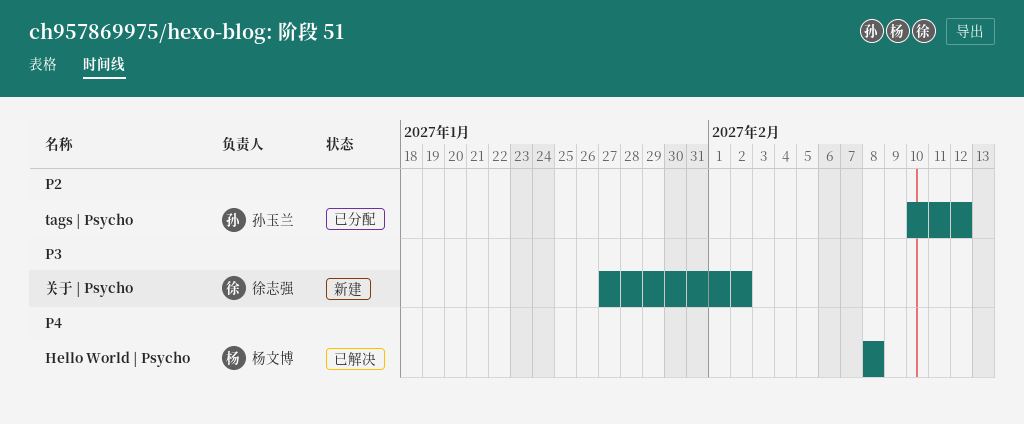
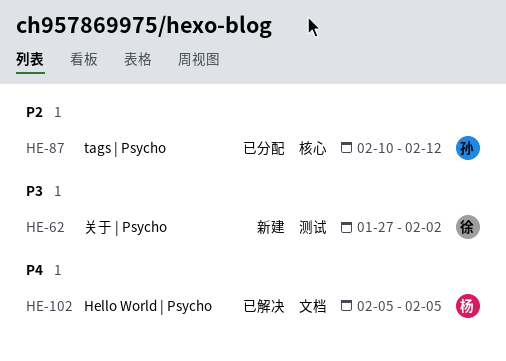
Hello World | Psycho, start: Feb 8 -> Feb 5
Hello World | Psycho, due: Feb 8 -> Feb 5

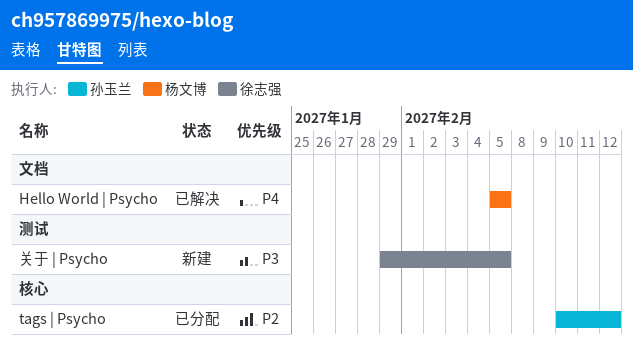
关于 | Psycho, start: Jan 27 -> Jan 29
关于 | Psycho, due: Feb 2 -> Feb 5

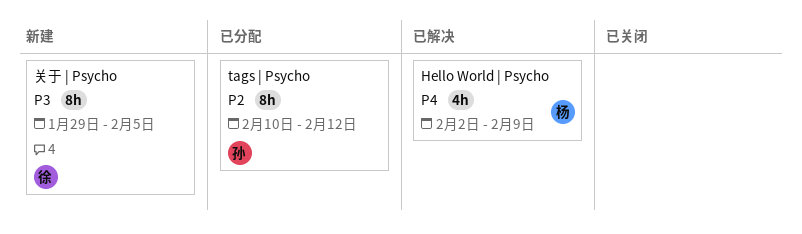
Hello World | Psycho, start: Feb 5 -> Feb 2
Hello World | Psycho, due: Feb 5 -> Feb 9

